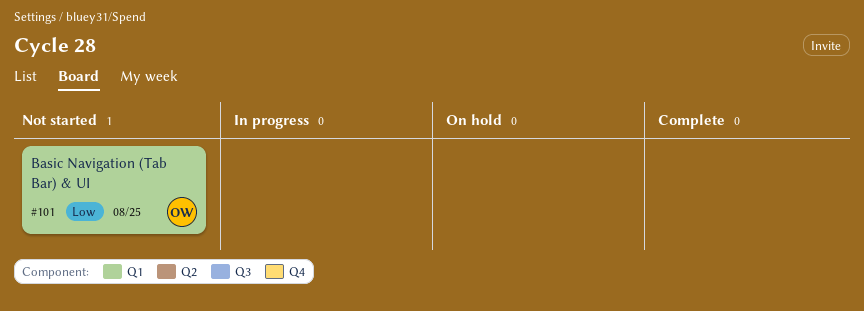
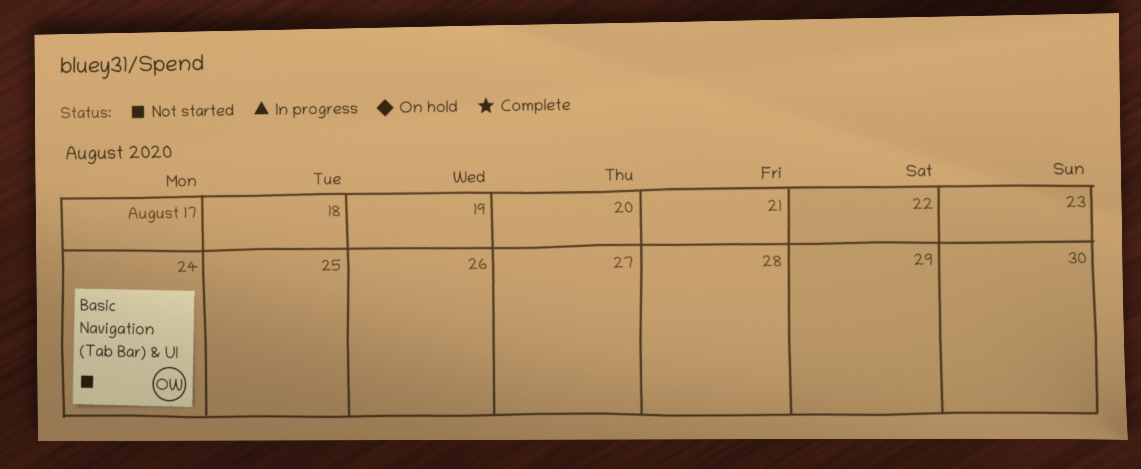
Basic Navigation (Tab Bar) & UI, due: Aug 25 -> Aug 24

